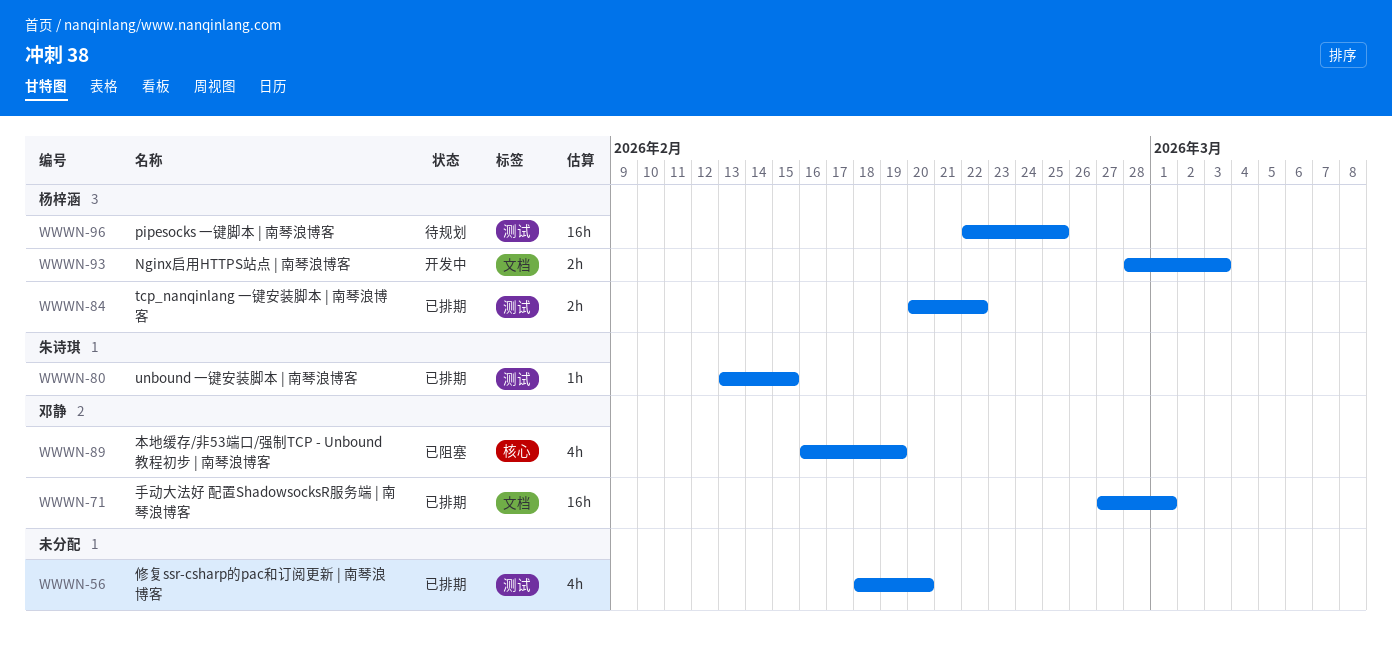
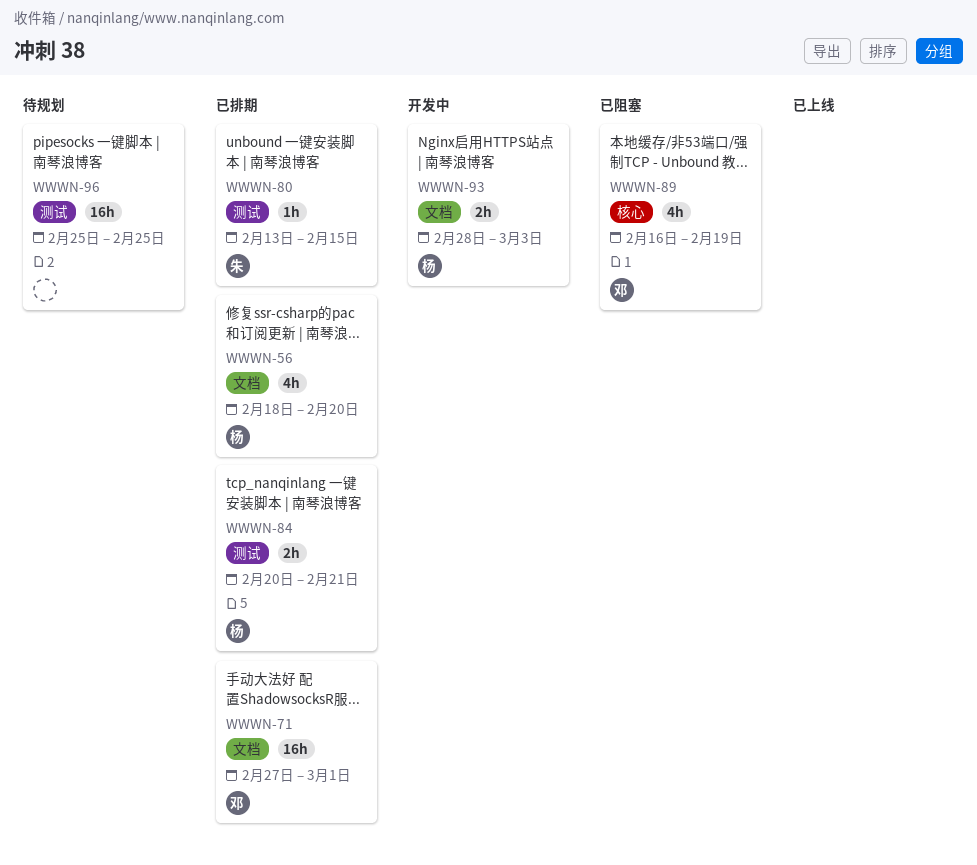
WWWN-56, owner: none -> 杨梓涵
WWWN-56, label: 测试 -> 文档
WWWN-84, due: Feb 22 -> Feb 21
WWWN-96, owner: 杨梓涵 -> none
WWWN-96, start: Feb 22 -> Feb 25

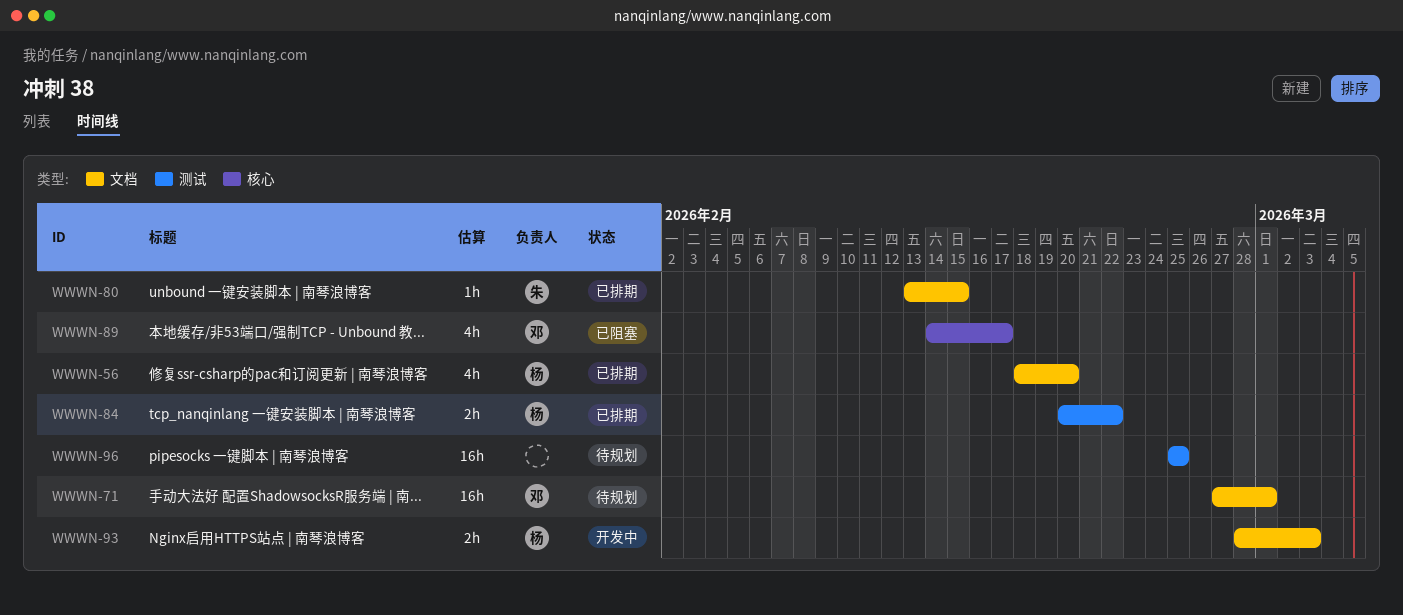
WWWN-71, status: 已排期 -> 待规划
WWWN-80, label: 测试 -> 文档
WWWN-84, due: Feb 21 -> Feb 22
WWWN-89, start: Feb 16 -> Feb 14
WWWN-89, due: Feb 19 -> Feb 17

